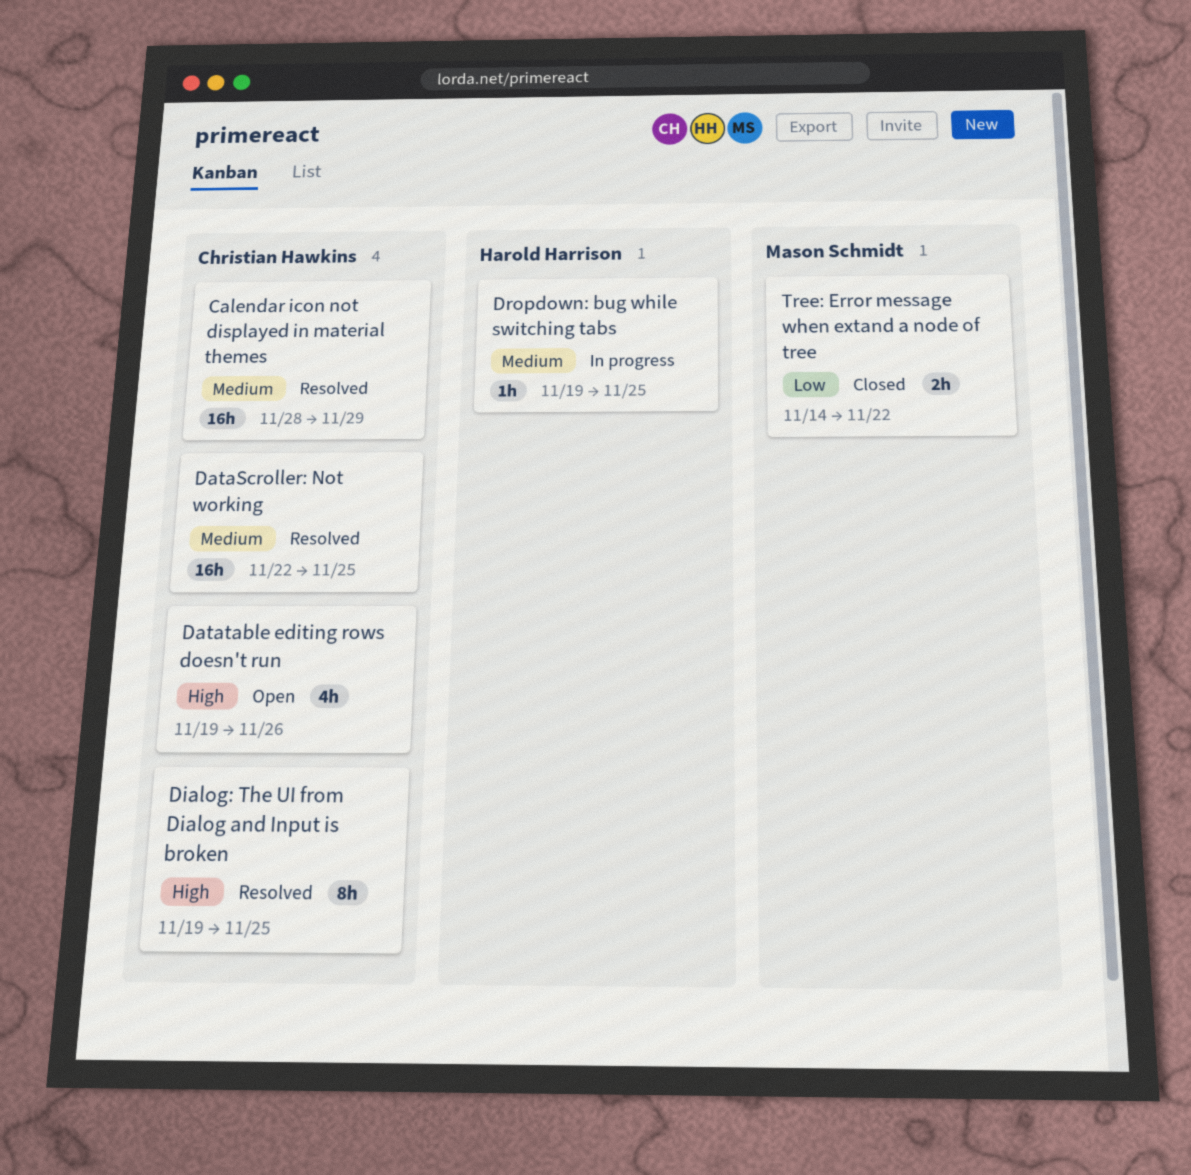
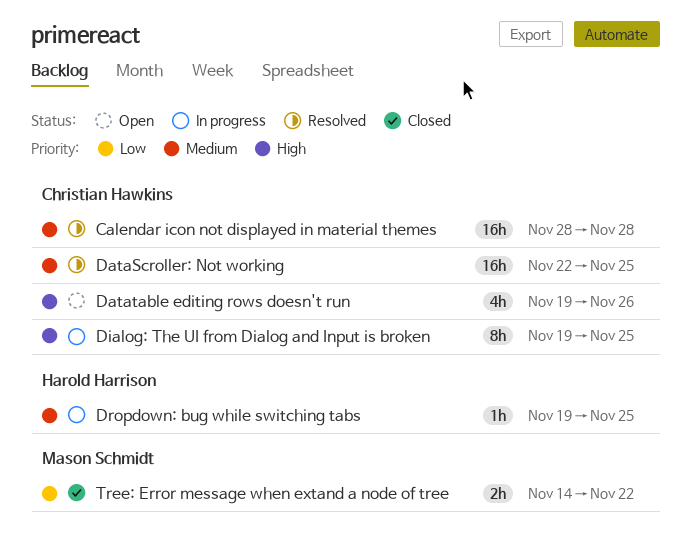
Calendar icon not displayed in material themes, due: Nov 29 -> Nov 28
Dialog: The UI from Dialog and Input is broken, status: Resolved -> In progress

